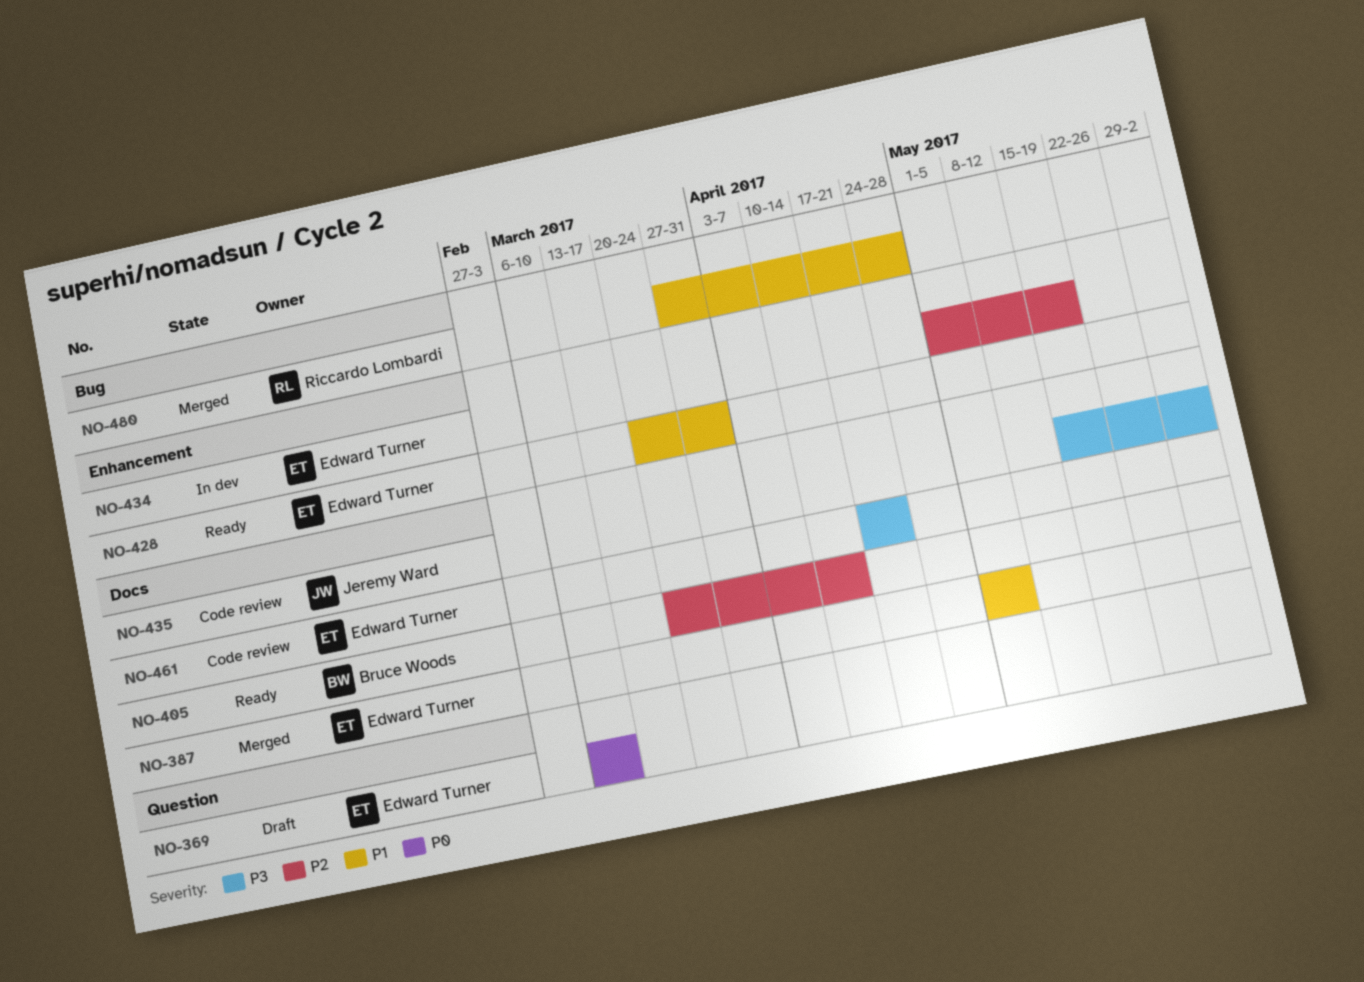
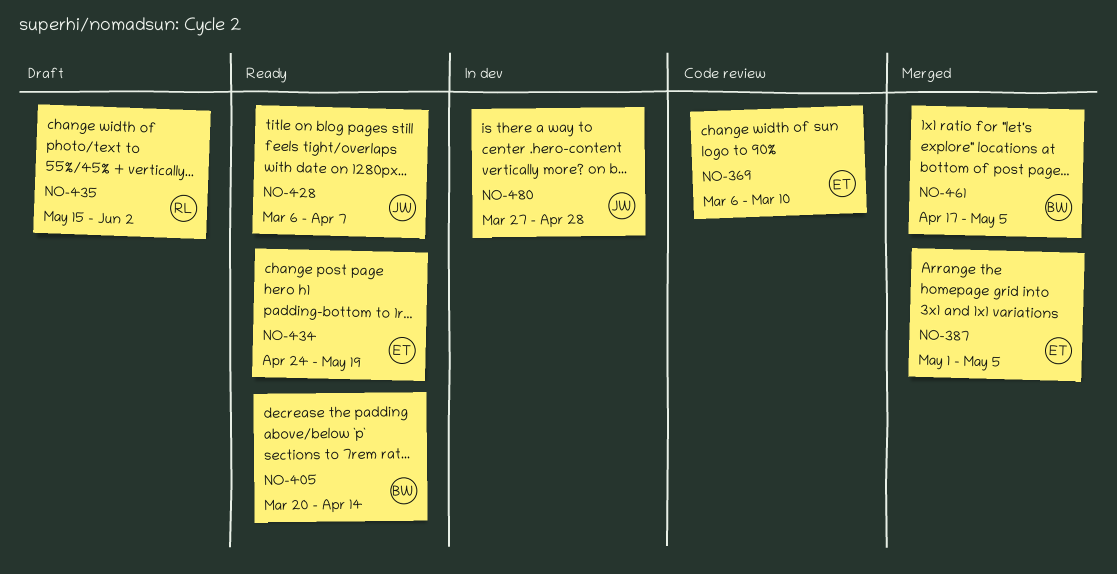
NO-369, status: Draft -> Code review
NO-428, owner: Edward Turner -> Jeremy Ward
NO-428, start: Mar 20 -> Mar 6
NO-428, due: Mar 31 -> Apr 7
NO-434, status: In dev -> Ready
NO-434, start: May 1 -> Apr 24
NO-435, status: Code review -> Draft
NO-435, owner: Jeremy Ward -> Riccardo Lombardi
NO-461, status: Code review -> Merged
NO-461, owner: Edward Turner -> Bruce Woods
NO-461, due: Apr 21 -> May 5
NO-480, status: Merged -> In dev
NO-480, owner: Riccardo Lombardi -> Jeremy Ward

